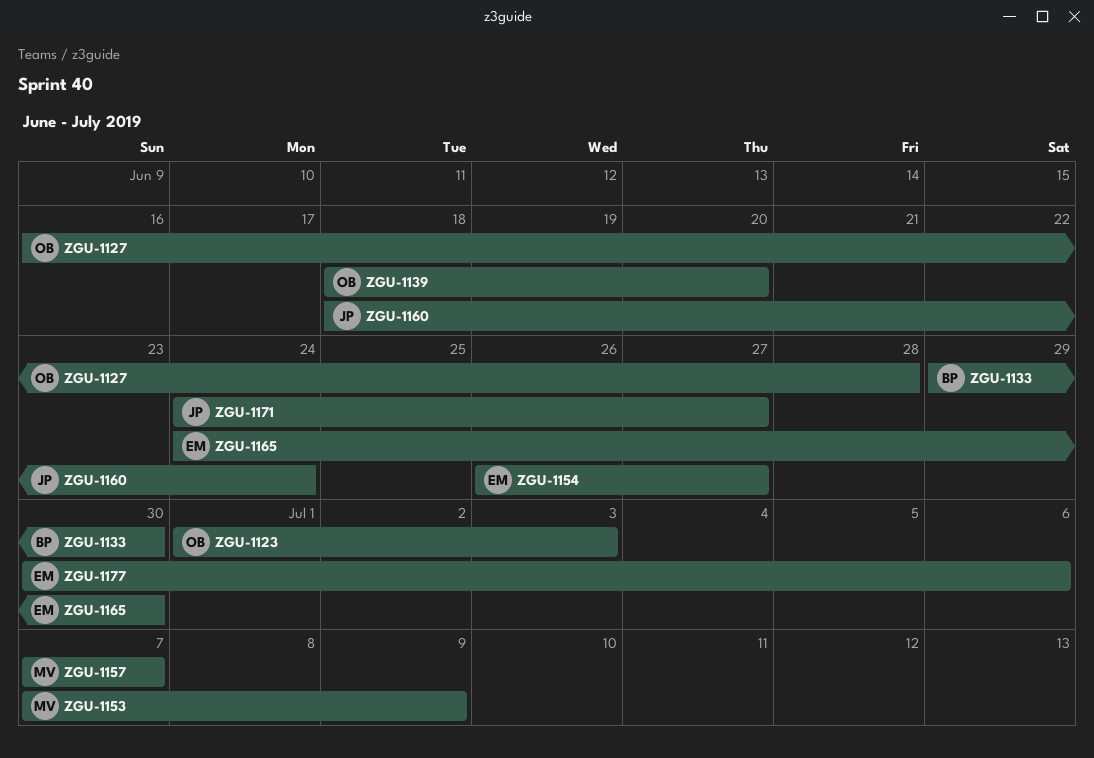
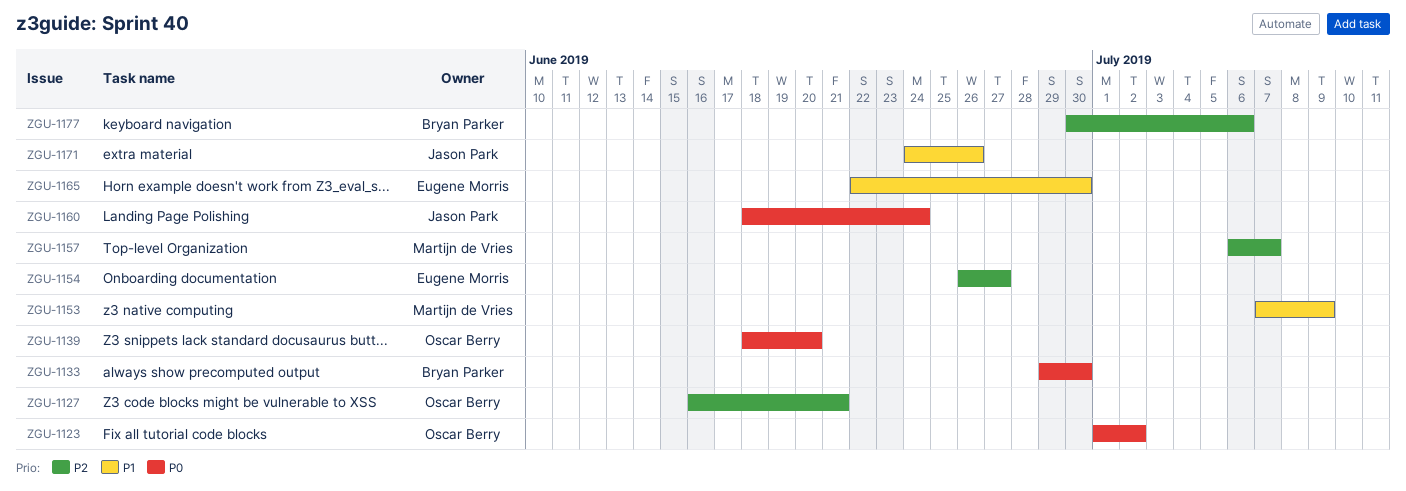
ZGU-1123, due: Jul 3 -> Jul 2
ZGU-1127, due: Jun 28 -> Jun 21
ZGU-1157, start: Jul 7 -> Jul 6
ZGU-1165, start: Jun 24 -> Jun 22
ZGU-1171, due: Jun 27 -> Jun 26
ZGU-1177, owner: Eugene Morris -> Bryan Parker

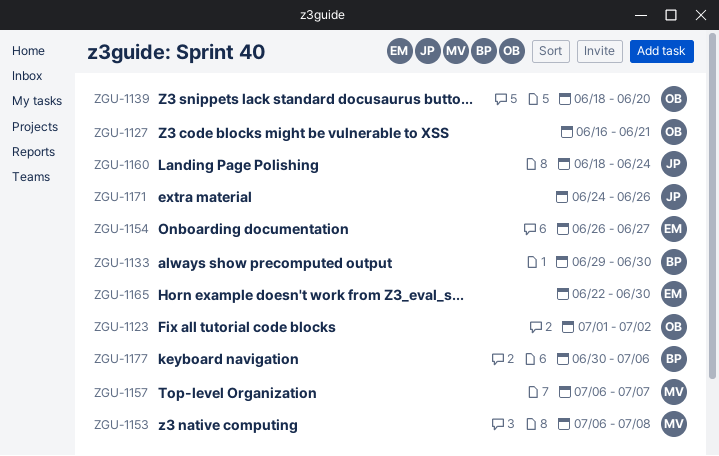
ZGU-1153, start: Jul 7 -> Jul 6
ZGU-1153, due: Jul 9 -> Jul 8

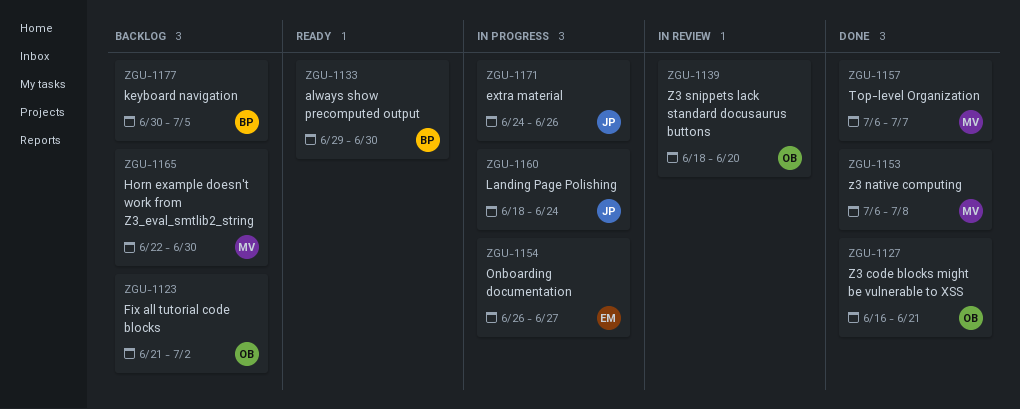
ZGU-1123, start: Jul 1 -> Jun 21
ZGU-1165, owner: EM -> MV
ZGU-1177, due: Jul 6 -> Jul 5

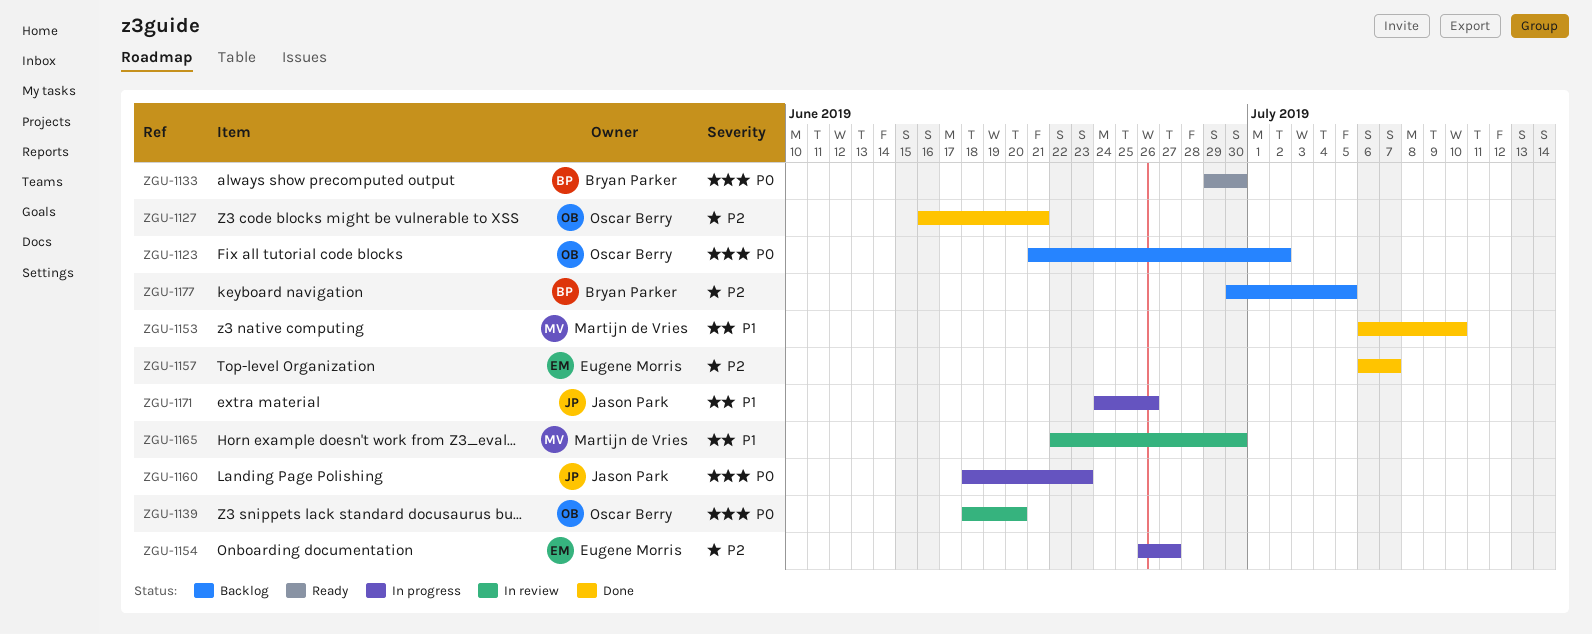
ZGU-1153, due: Jul 8 -> Jul 10
ZGU-1157, owner: Martijn de Vries -> Eugene Morris
ZGU-1160, due: Jun 24 -> Jun 23
ZGU-1165, status: Backlog -> In review

